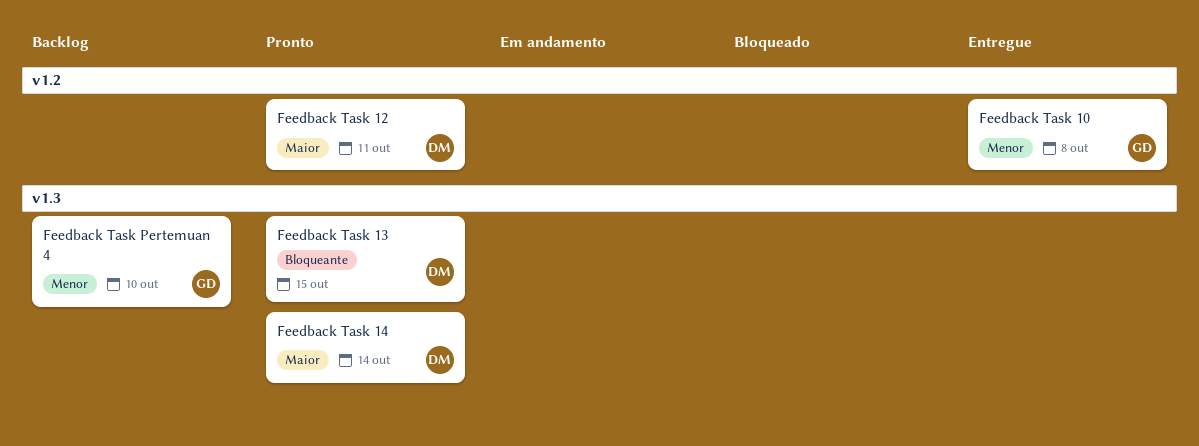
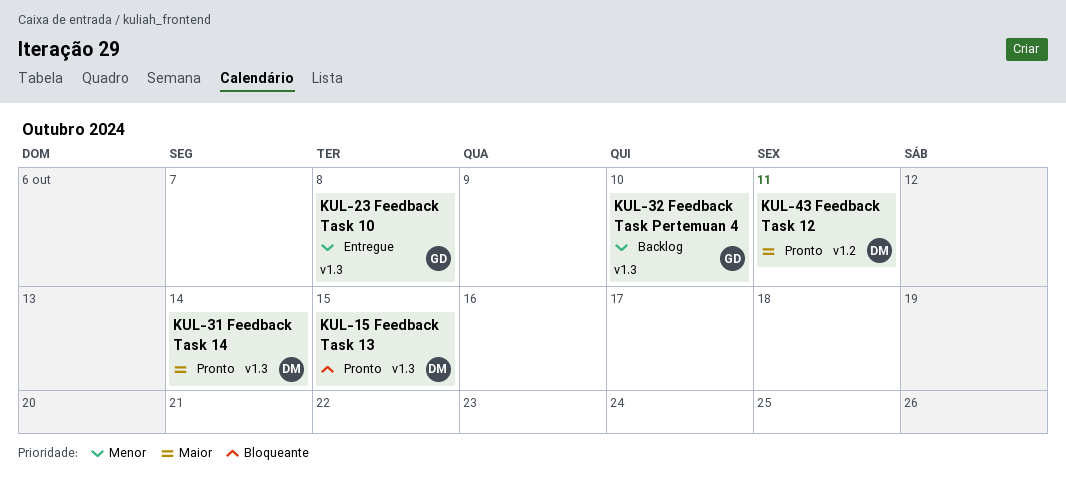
Feedback Task 10, label: v1.2 -> v1.3

